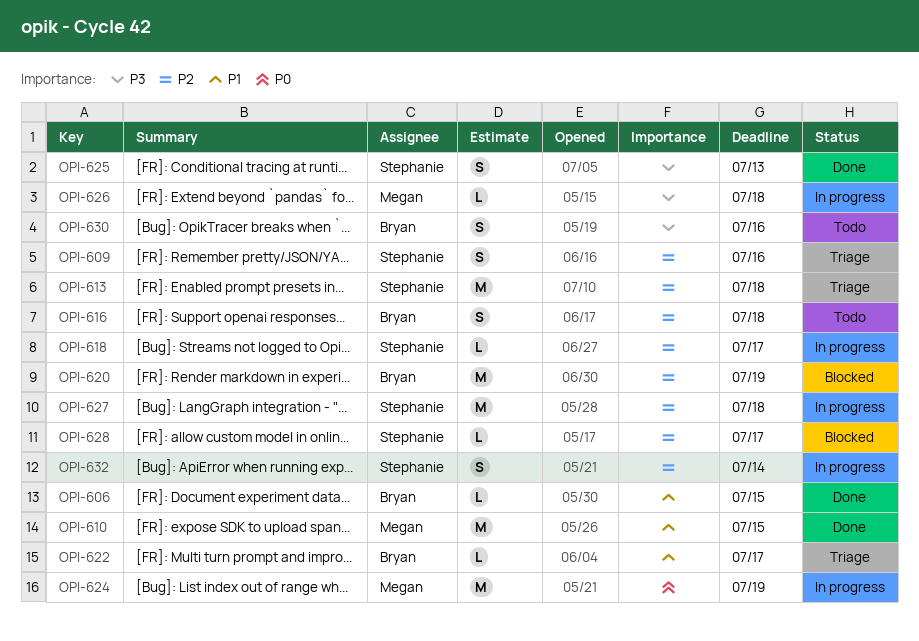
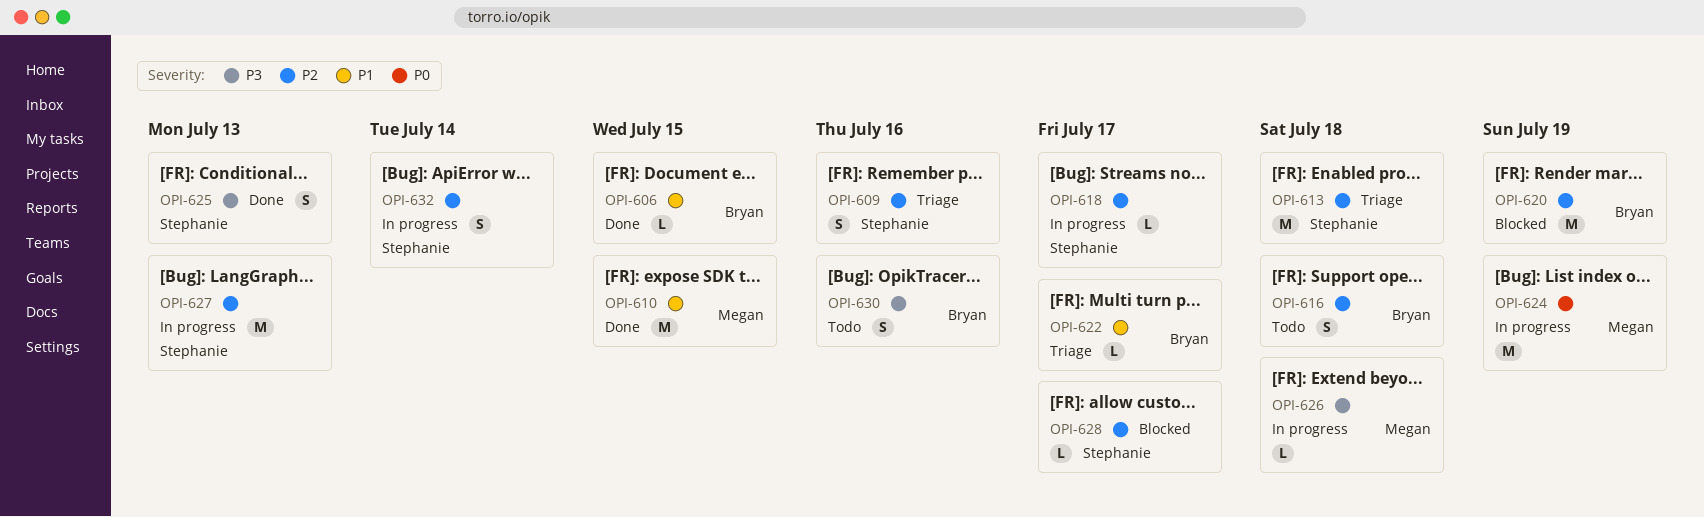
OPI-627, due: Jul 18 -> Jul 13

